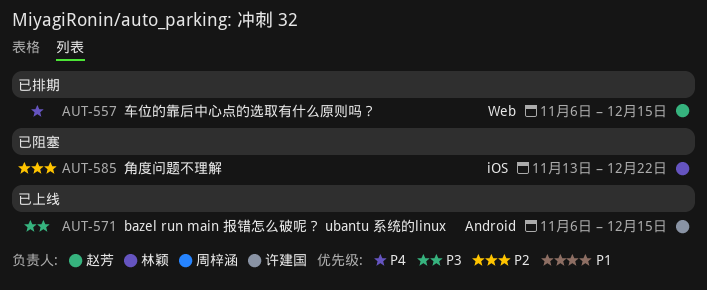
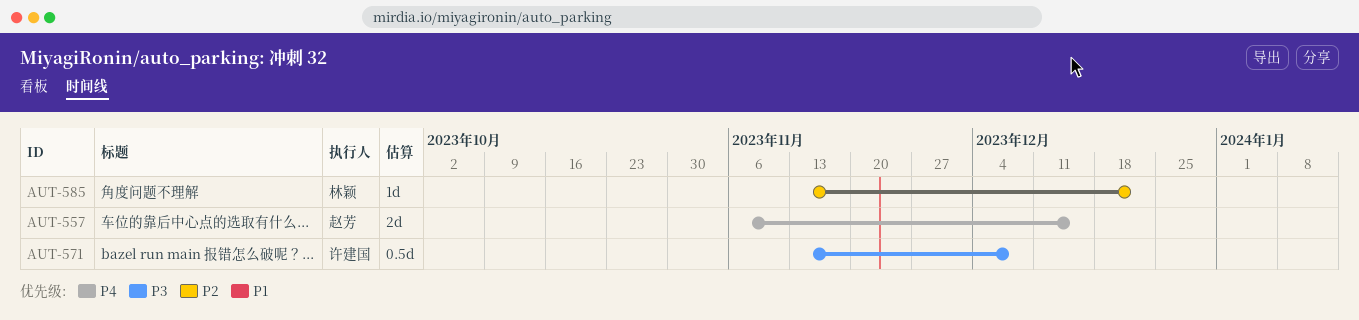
AUT-571, start: Nov 6 -> Nov 13
AUT-571, due: Dec 15 -> Dec 8

